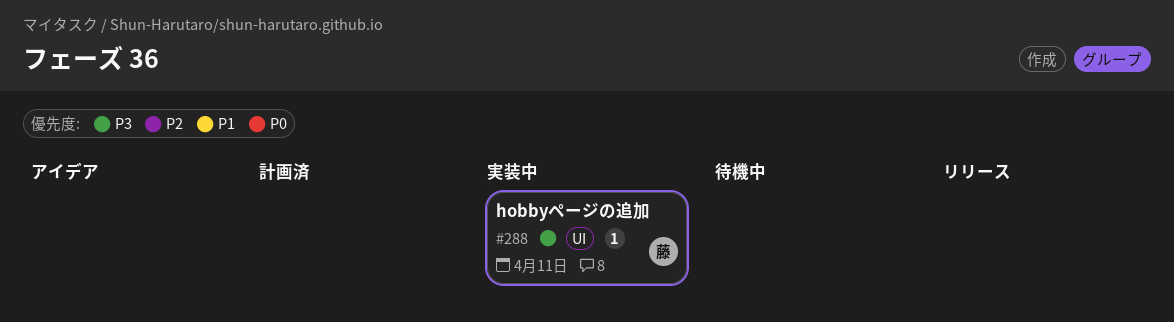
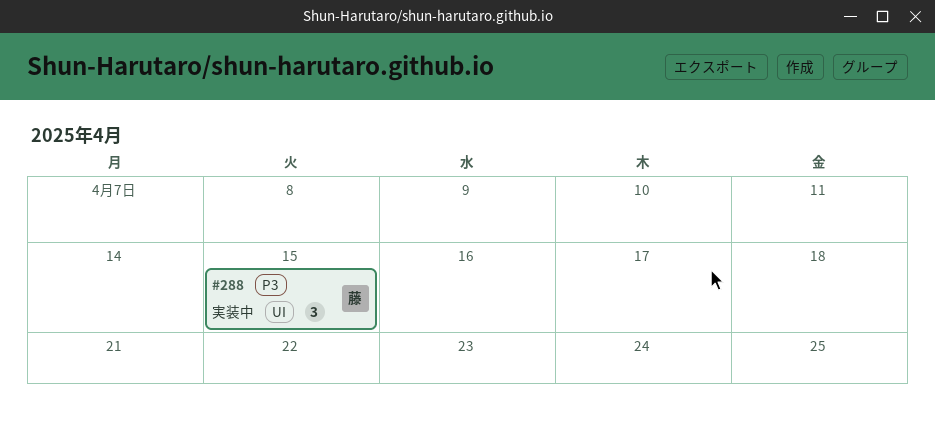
#288, estimate: 1 -> 3
#288, due: Apr 11 -> Apr 15

